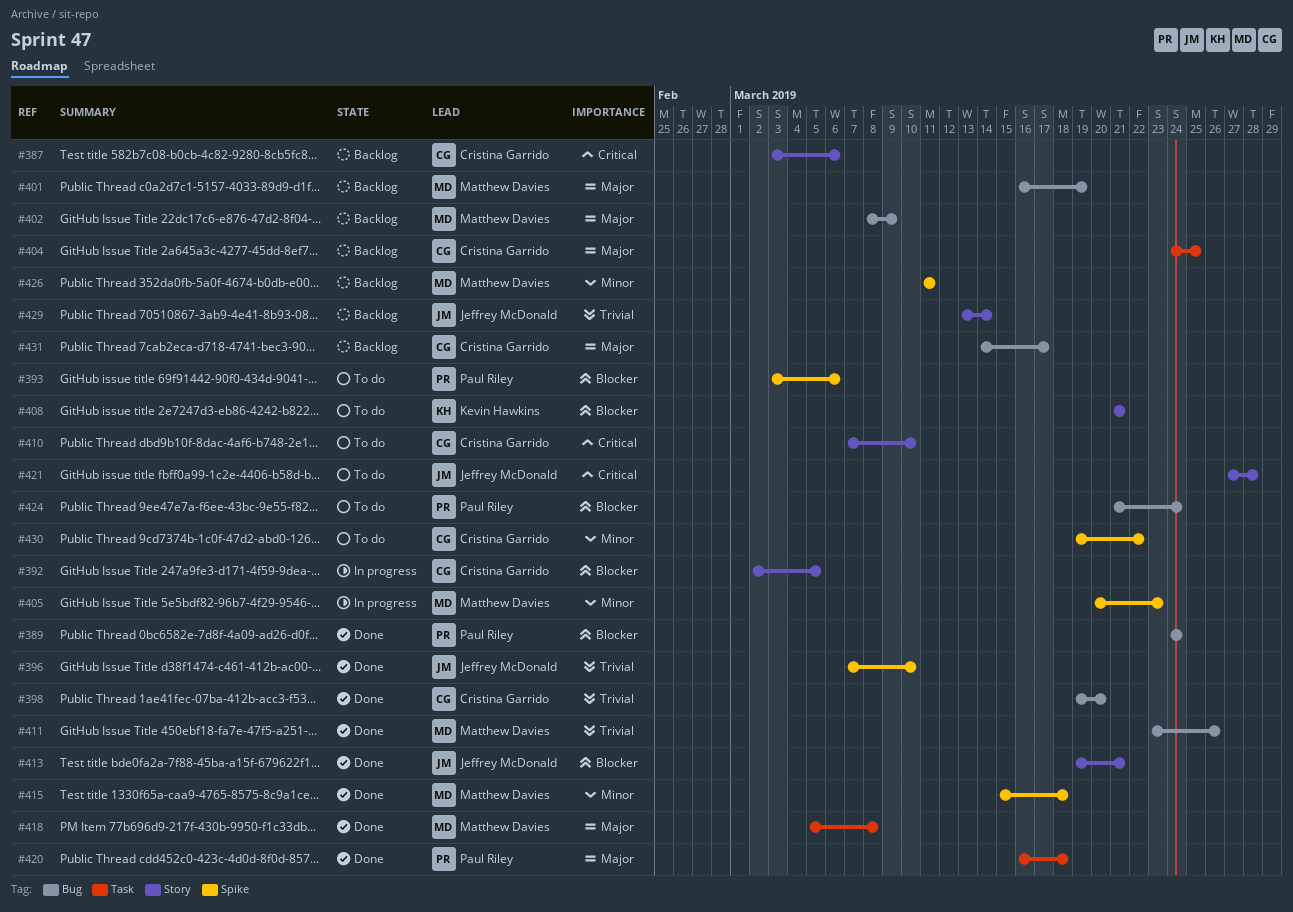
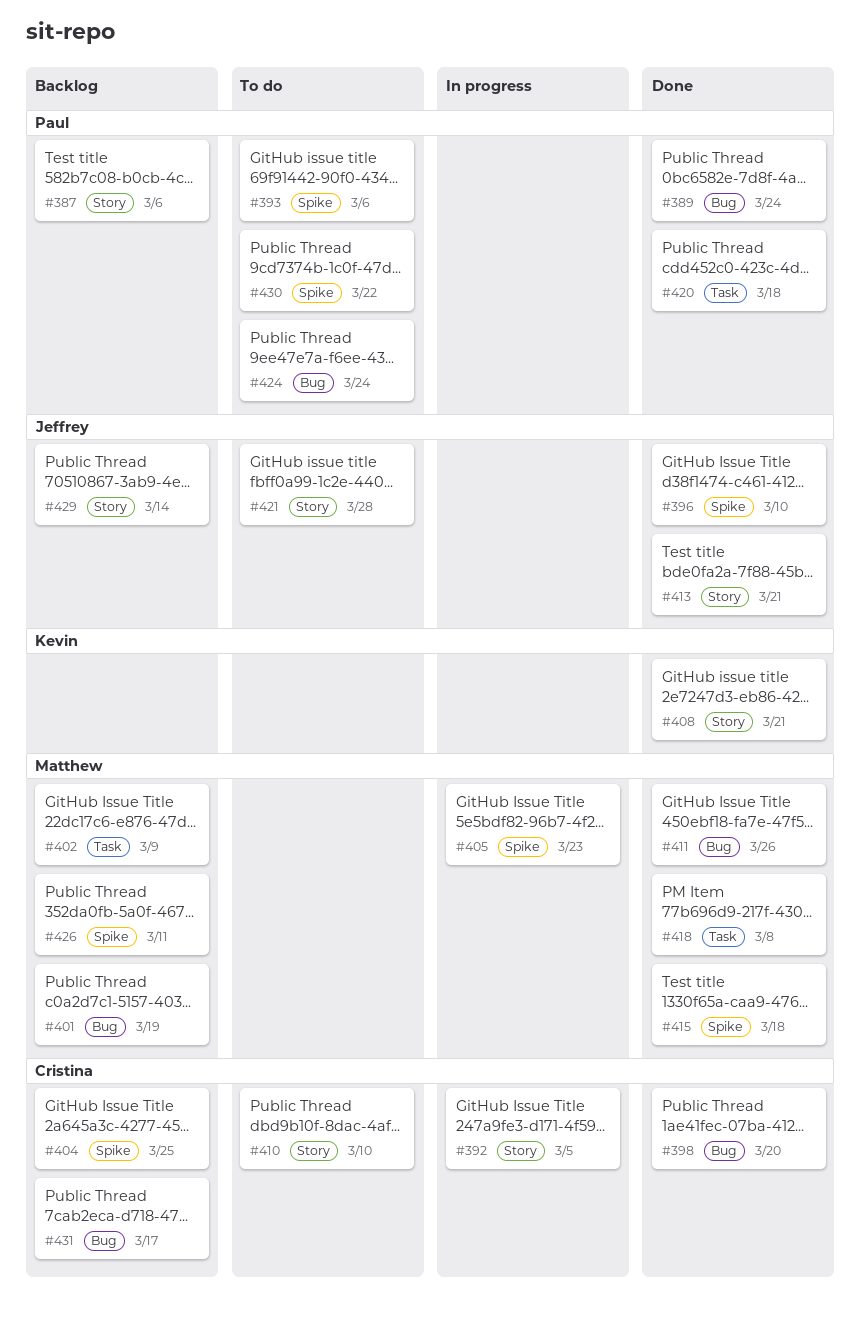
#387, owner: Cristina Garrido -> Paul Riley
#402, label: Bug -> Task
#404, label: Task -> Spike
#408, status: To do -> Done
#430, owner: Cristina Garrido -> Paul Riley

